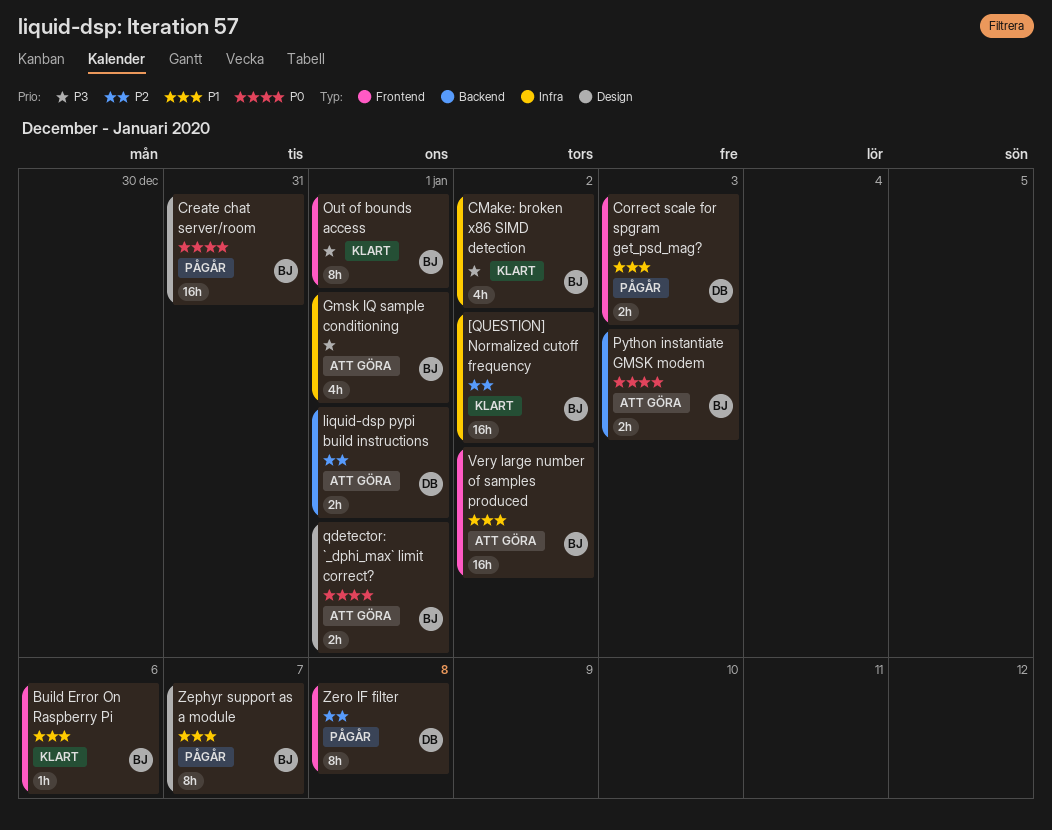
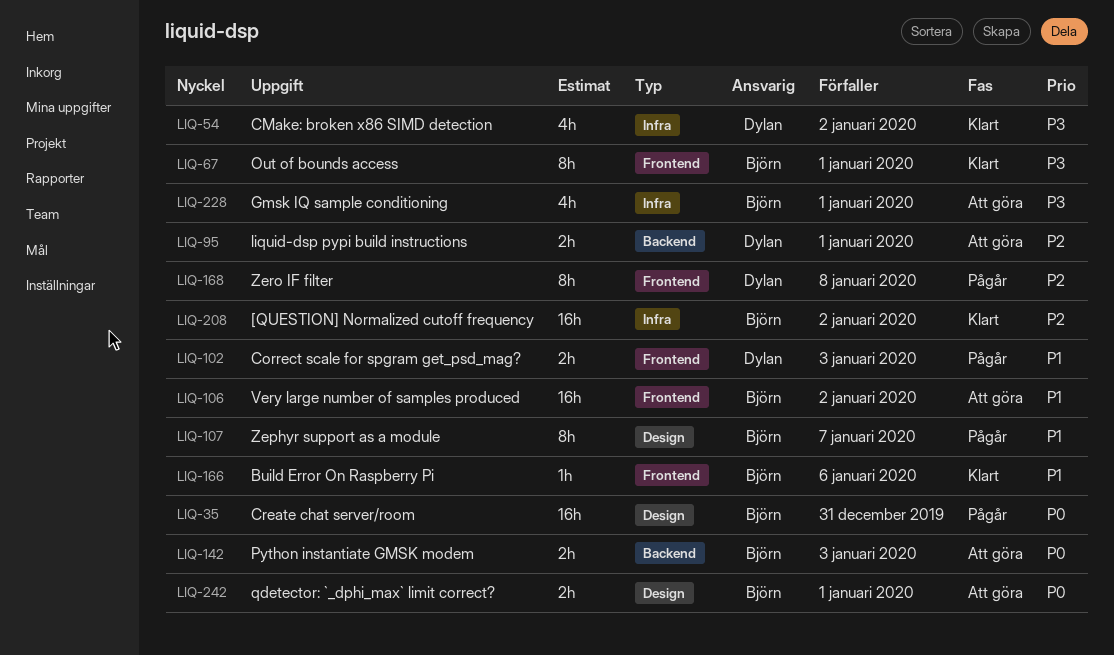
CMake: broken x86 SIMD detection, owner: Björn -> Dylan

